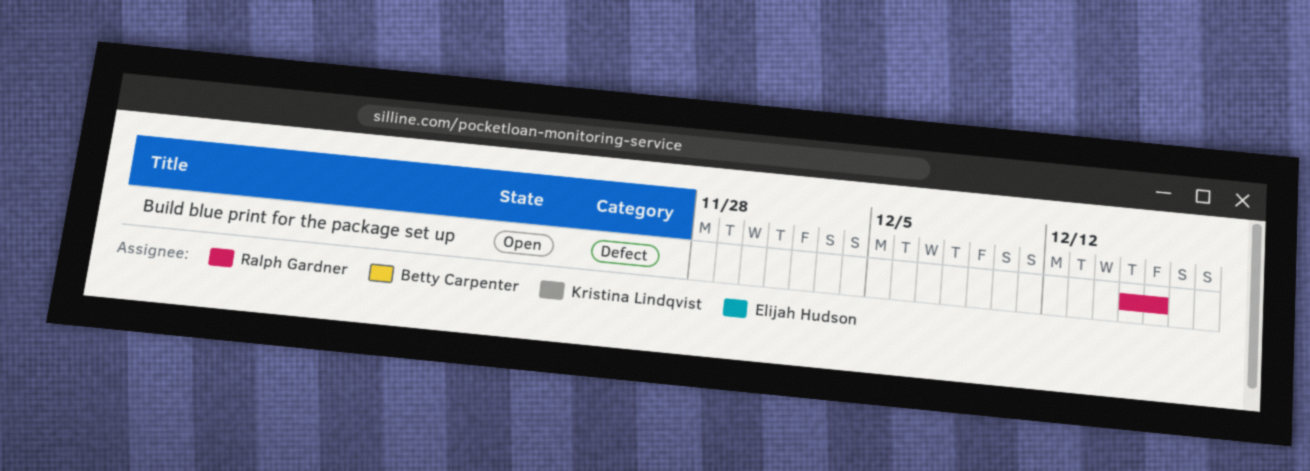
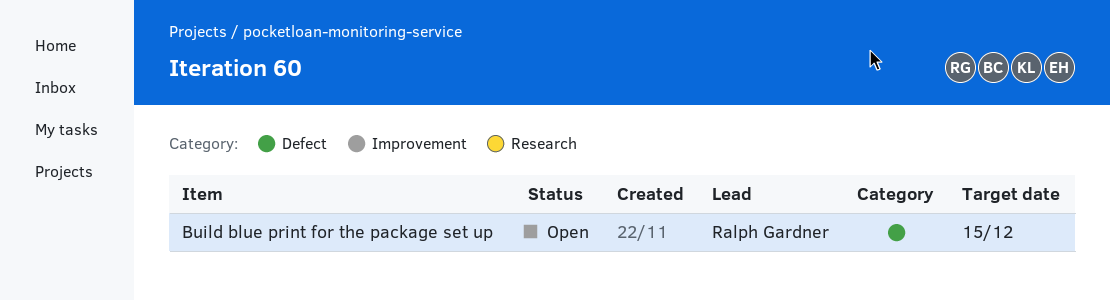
Build blue print for the package set up, due: Dec 16 -> Dec 15

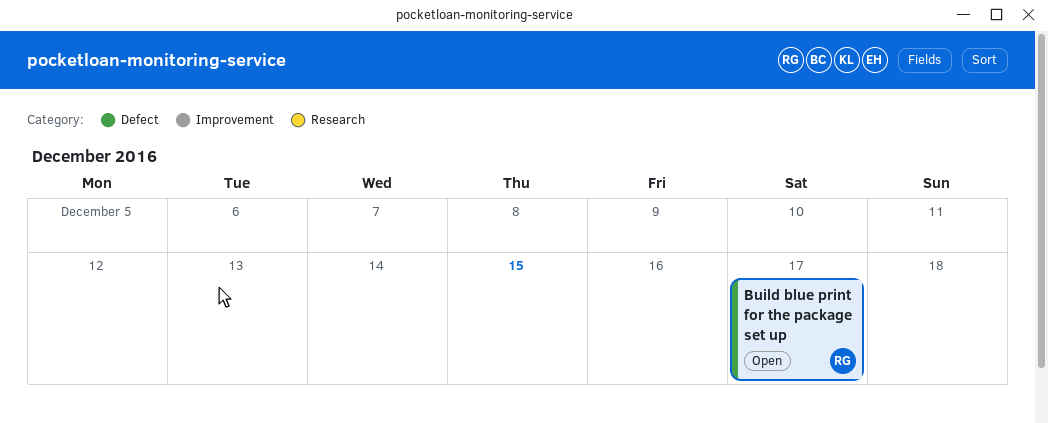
Build blue print for the package set up, due: Dec 15 -> Dec 17

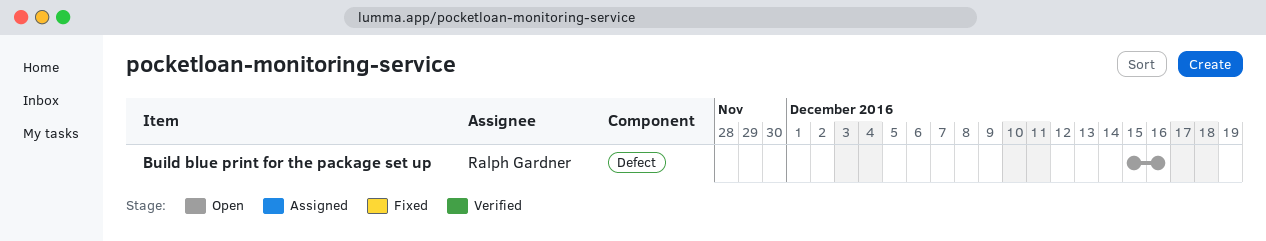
Build blue print for the package set up, due: Dec 17 -> Dec 16

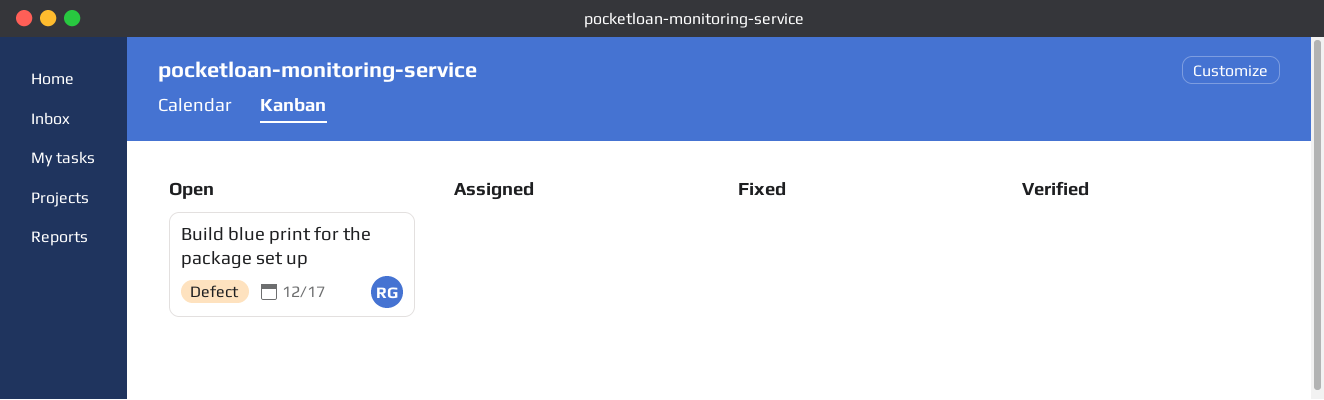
Build blue print for the package set up, due: Dec 16 -> Dec 17

